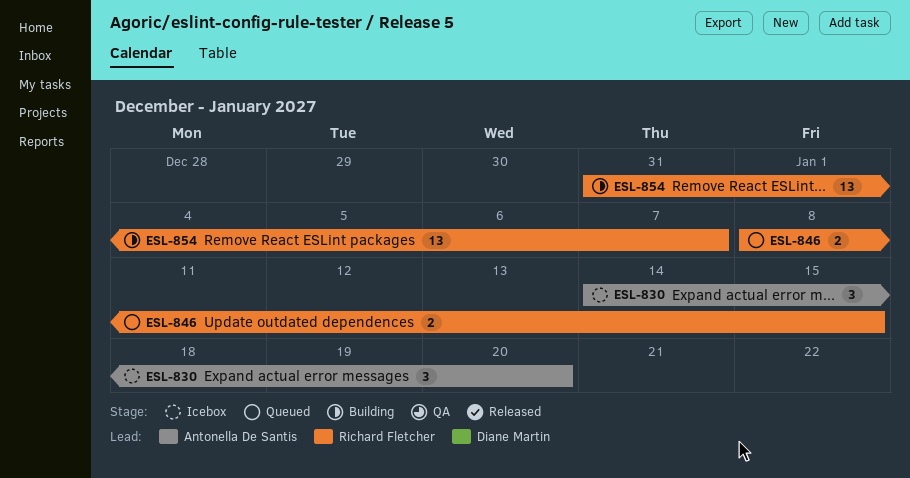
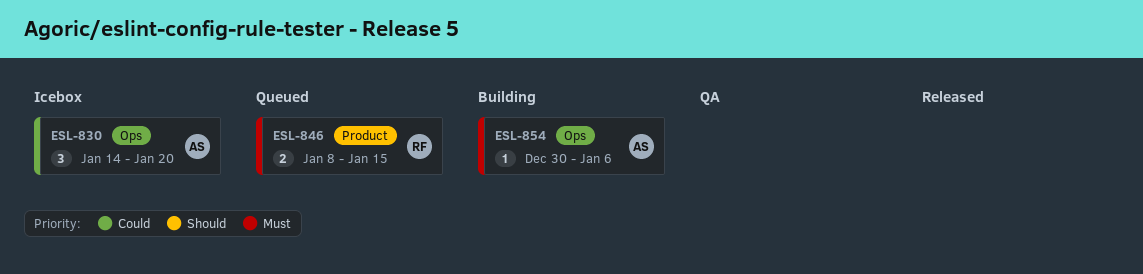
ESL-854, owner: Richard Fletcher -> Antonella De Santis
ESL-854, estimate: 13 -> 1
ESL-854, start: Dec 31 -> Dec 30
ESL-854, due: Jan 7 -> Jan 6

